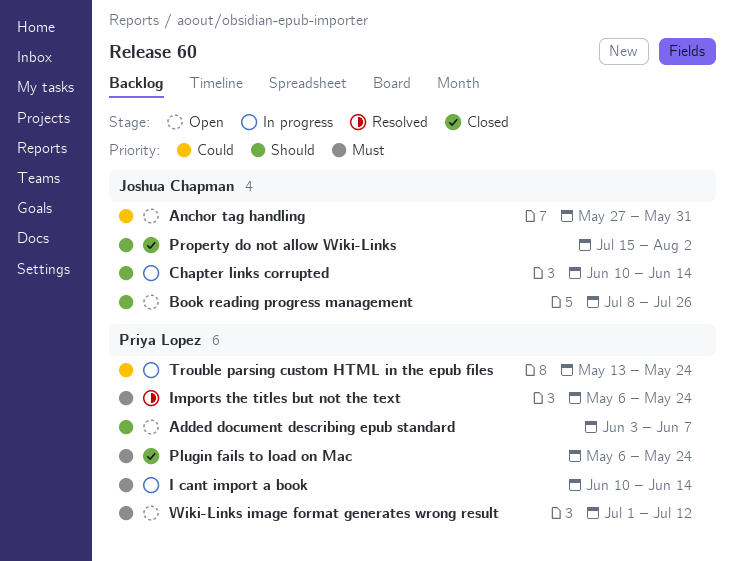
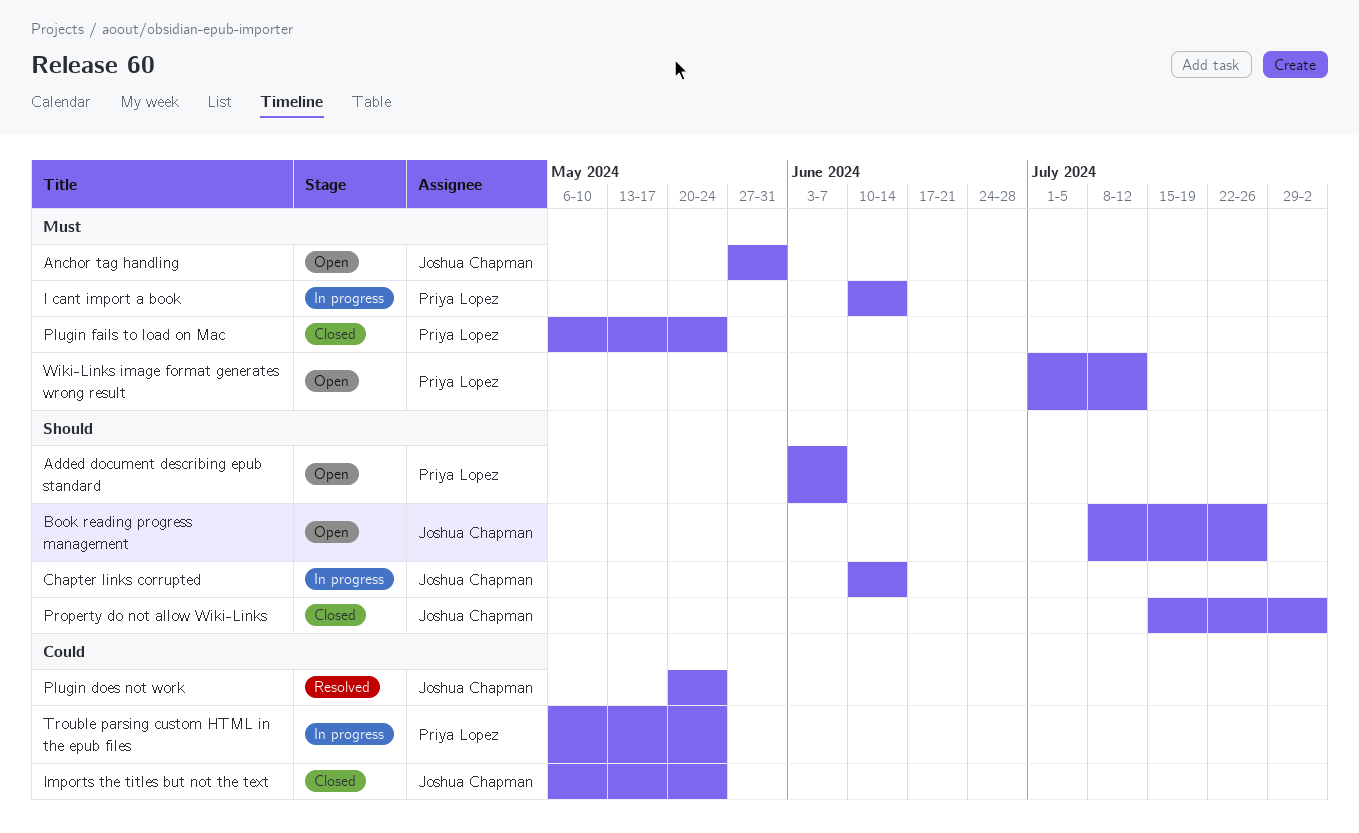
Anchor tag handling, priority: Could -> Must
Imports the titles but not the text, status: Resolved -> Closed
Imports the titles but not the text, owner: Priya Lopez -> Joshua Chapman
Imports the titles but not the text, priority: Must -> Could
Plugin does not work: none -> present
Trouble parsing custom HTML in the epub files, start: May 13 -> May 6

